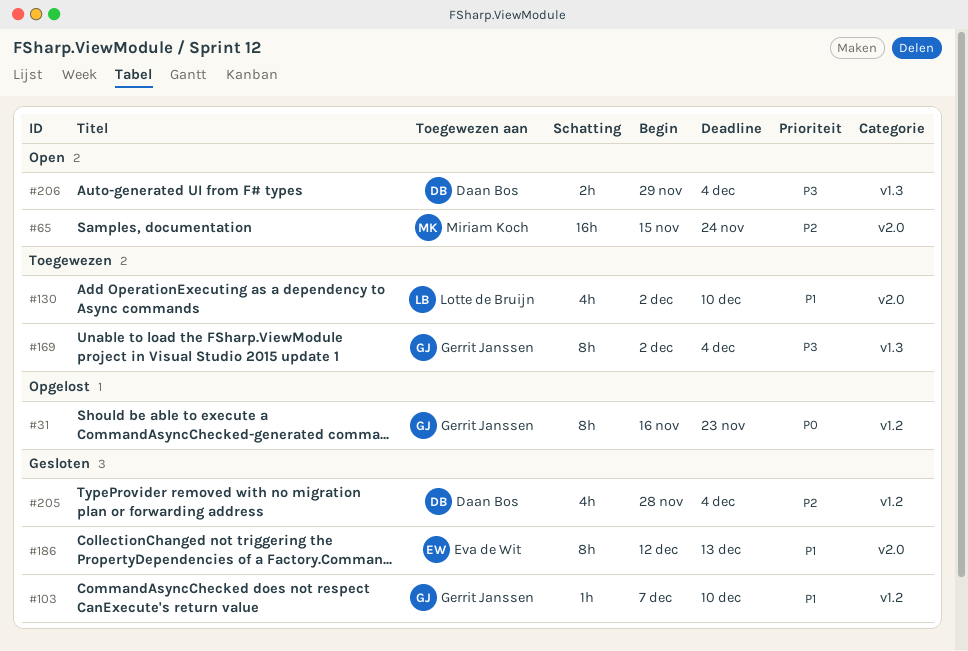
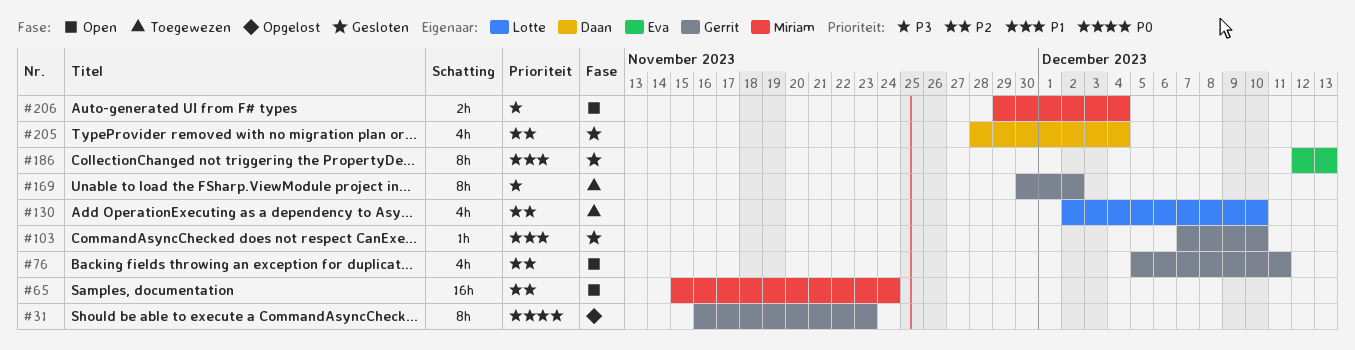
#76: none -> present
#130, priority: P1 -> P2
#169, start: Dec 2 -> Nov 30
#169, due: Dec 4 -> Dec 2
#206, owner: Daan Bos -> Miriam Koch

